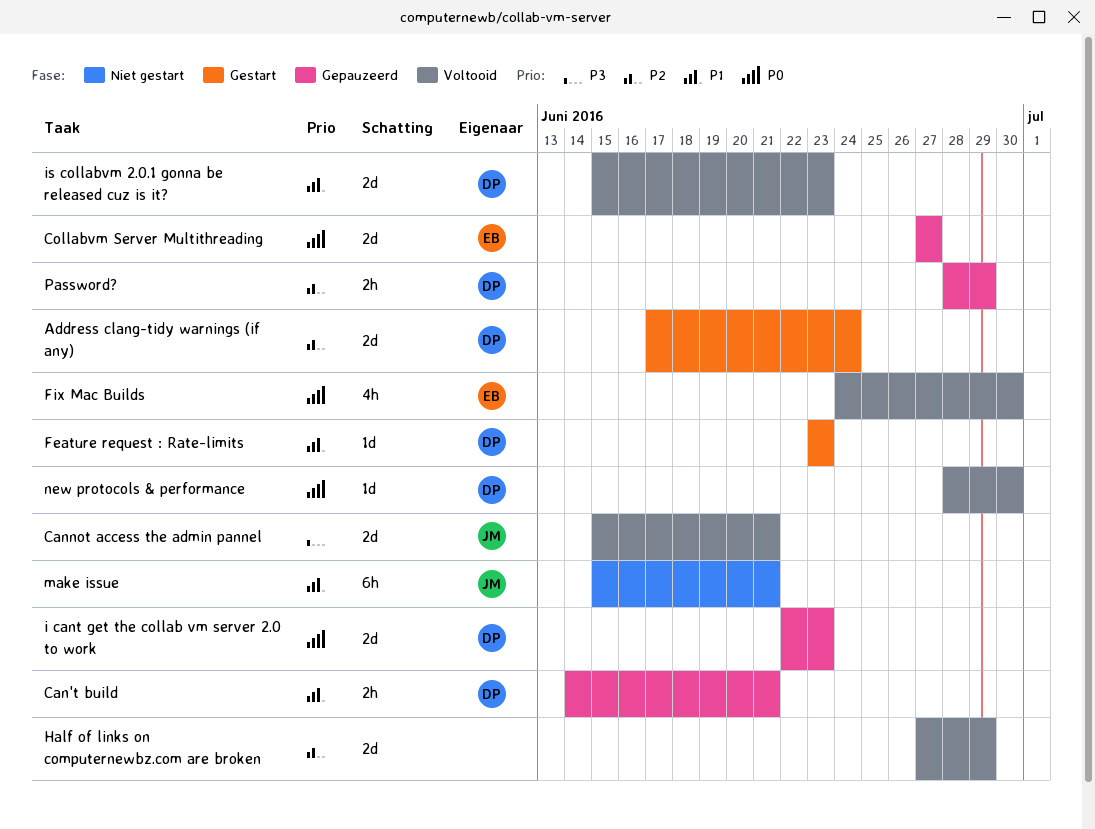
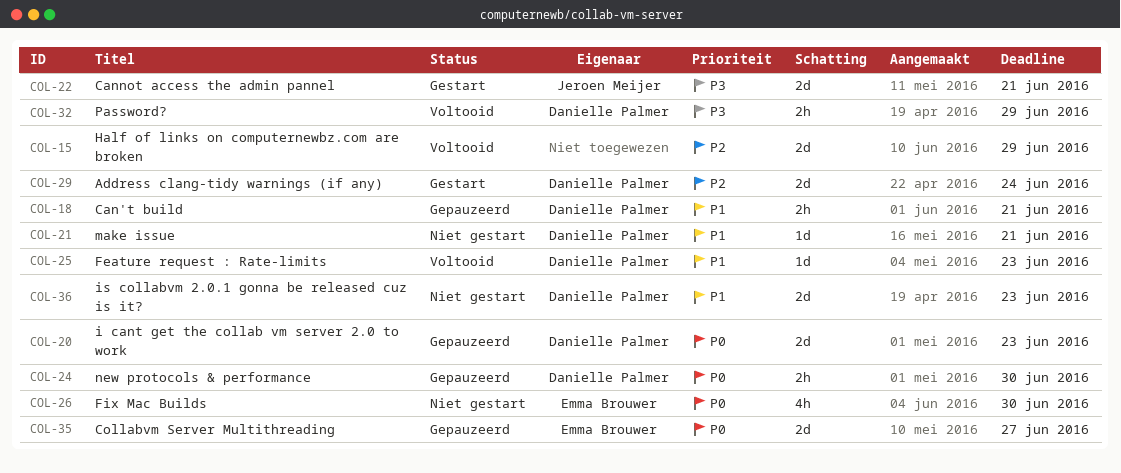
Cannot access the admin pannel, status: Voltooid -> Gestart
Feature request : Rate-limits, status: Gestart -> Voltooid
Fix Mac Builds, status: Voltooid -> Niet gestart
is collabvm 2.0.1 gonna be released cuz is it?, status: Voltooid -> Niet gestart
make issue, owner: Jeroen Meijer -> Danielle Palmer
make issue, estimate: 6h -> 1d
new protocols & performance, status: Voltooid -> Gepauzeerd
new protocols & performance, estimate: 1d -> 2h
Password?, status: Gepauzeerd -> Voltooid
Password?, priority: P2 -> P3

